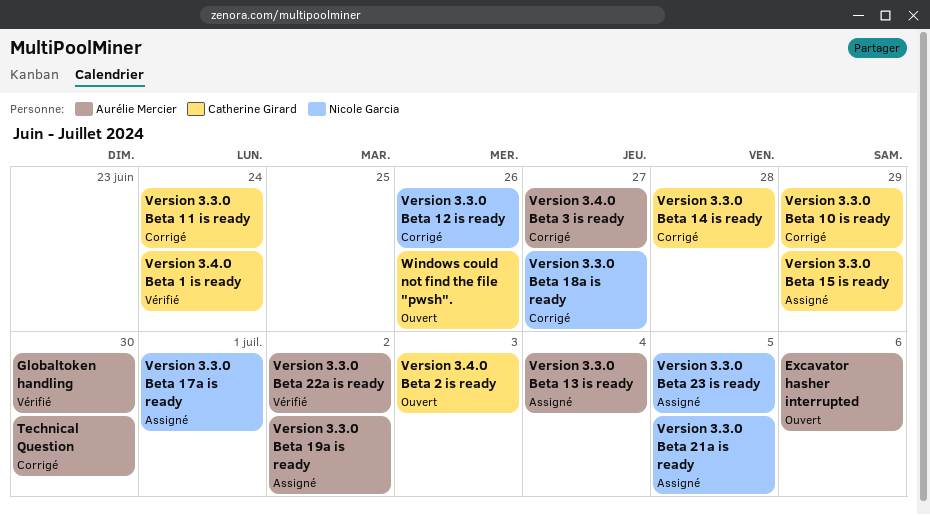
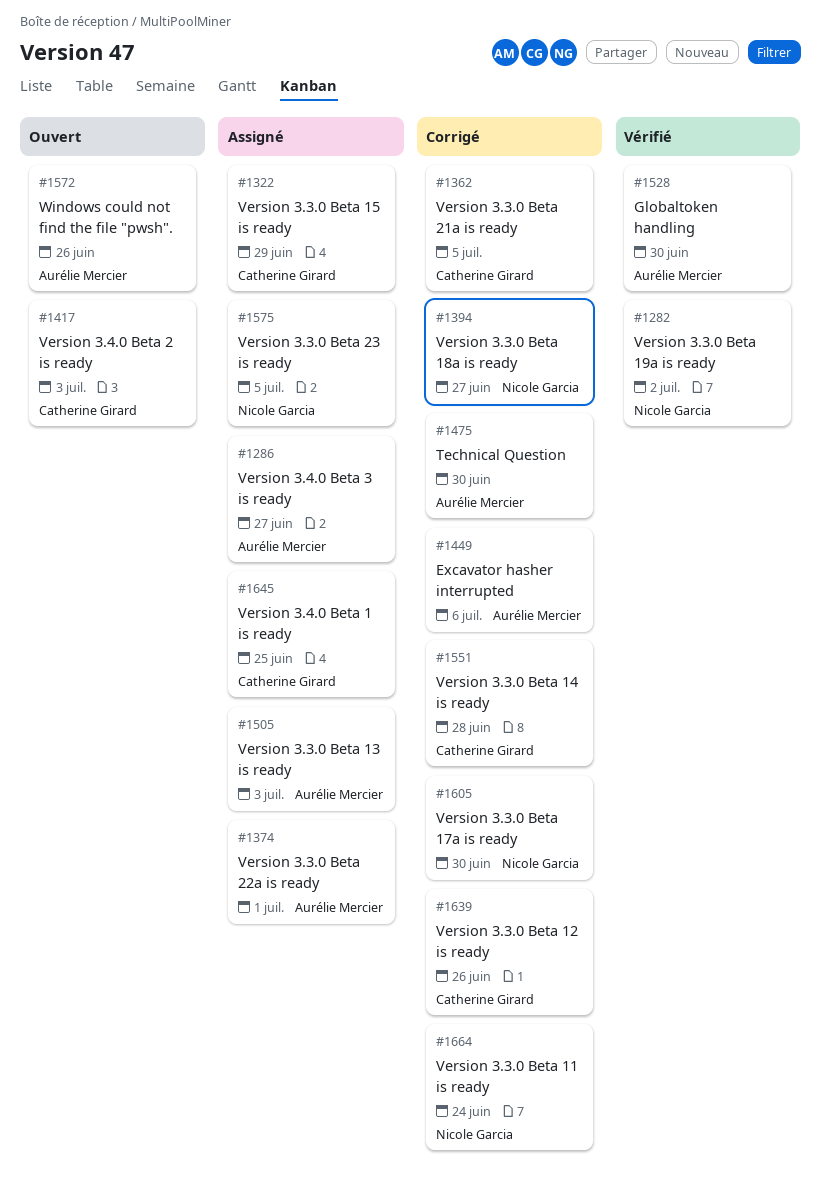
Excavator hasher interrupted, status: Ouvert -> Corrigé
Version 3.3.0 Beta 10 is ready: present -> none
Version 3.3.0 Beta 11 is ready, owner: Catherine Girard -> Nicole Garcia
Version 3.3.0 Beta 12 is ready, owner: Nicole Garcia -> Catherine Girard
Version 3.3.0 Beta 13 is ready, due: Jul 4 -> Jul 3
Version 3.3.0 Beta 17a is ready, status: Assigné -> Corrigé
Version 3.3.0 Beta 17a is ready, due: Jul 1 -> Jun 30
Version 3.3.0 Beta 19a is ready, status: Assigné -> Vérifié
Version 3.3.0 Beta 19a is ready, owner: Aurélie Mercier -> Nicole Garcia
Version 3.3.0 Beta 21a is ready, status: Assigné -> Corrigé
Version 3.3.0 Beta 21a is ready, owner: Nicole Garcia -> Catherine Girard
Version 3.3.0 Beta 22a is ready, status: Vérifié -> Assigné
Version 3.3.0 Beta 22a is ready, due: Jul 2 -> Jul 1
Version 3.4.0 Beta 1 is ready, status: Vérifié -> Assigné
Version 3.4.0 Beta 1 is ready, due: Jun 24 -> Jun 25
Version 3.4.0 Beta 3 is ready, status: Corrigé -> Assigné
Windows could not find the file "pwsh"., owner: Catherine Girard -> Aurélie Mercier

